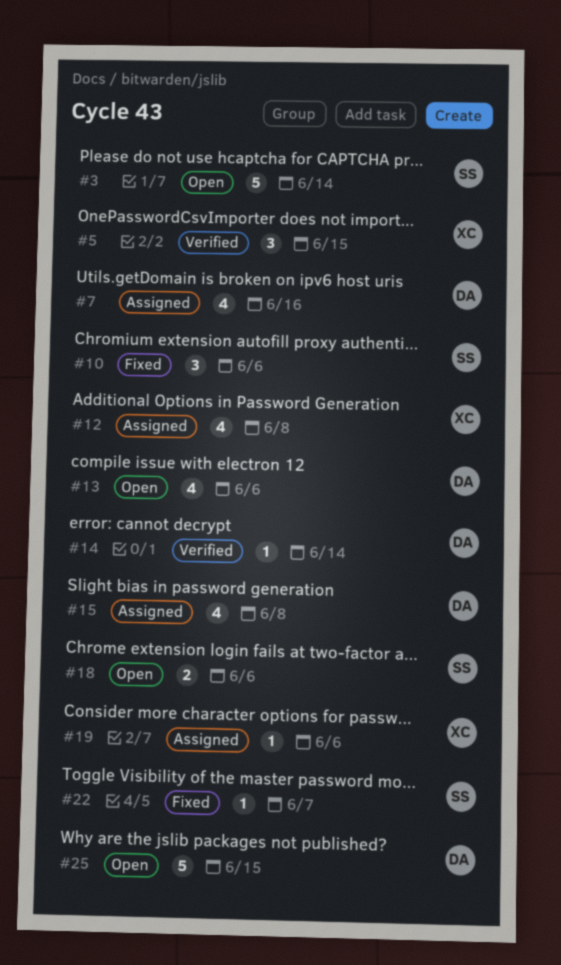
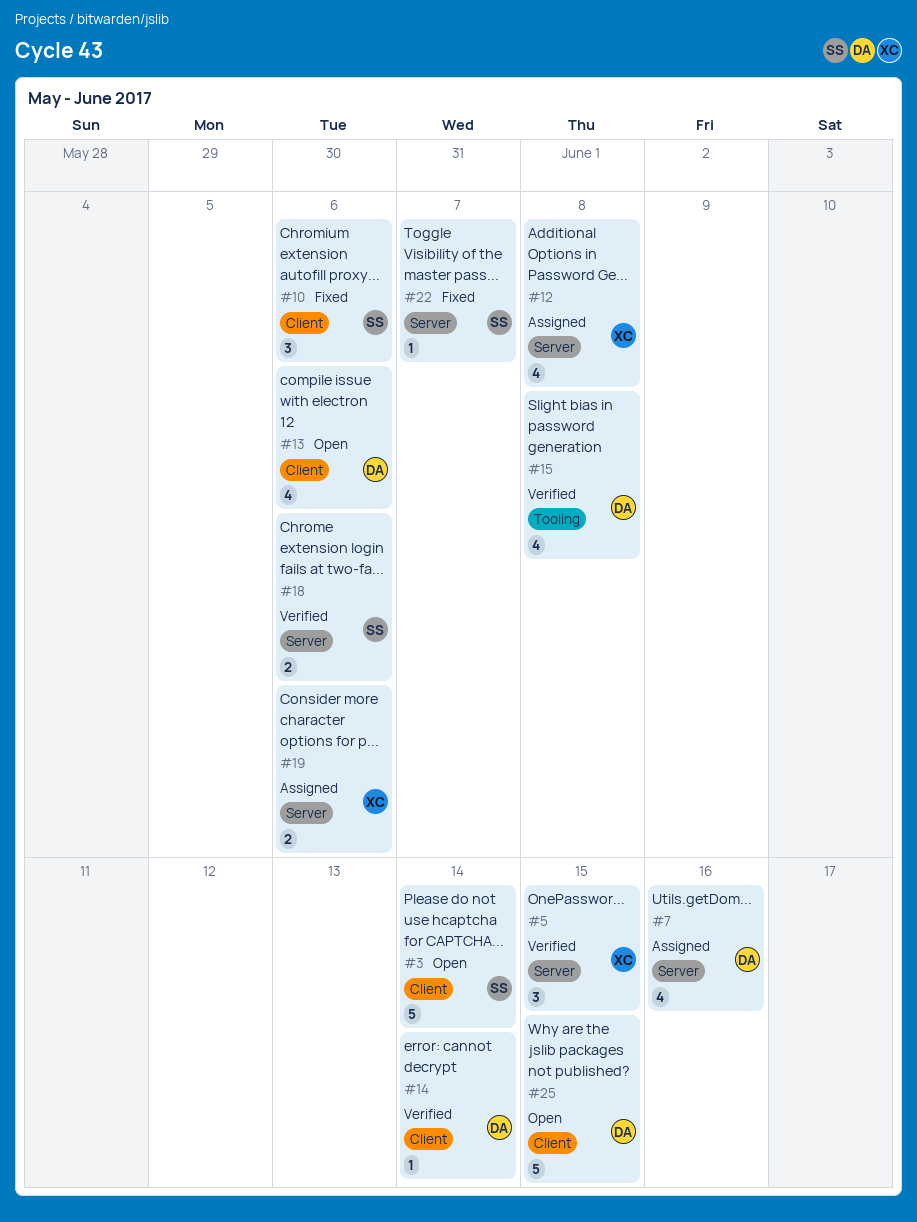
#15, status: Assigned -> Verified
#18, status: Open -> Verified
#19, estimate: 1 -> 2

